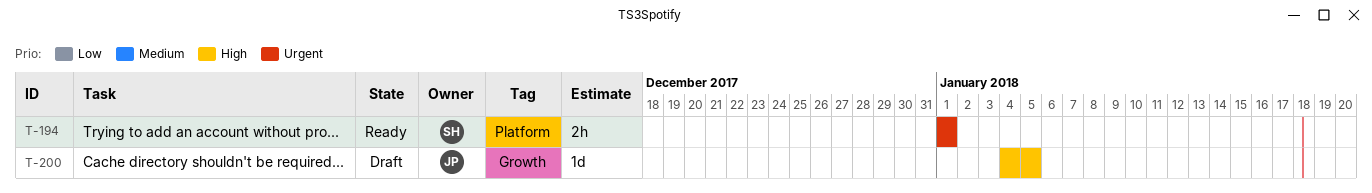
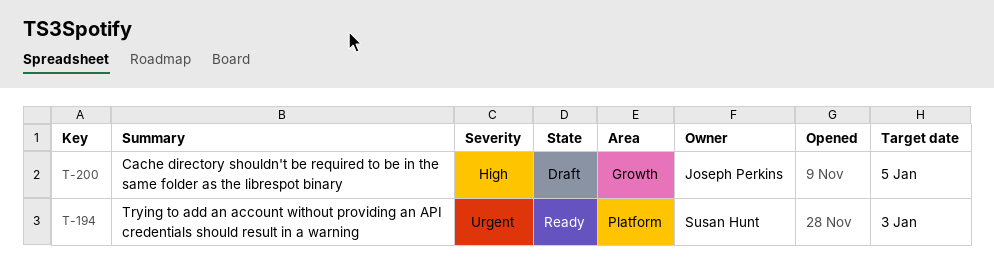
T-194, due: Jan 1 -> Jan 3

